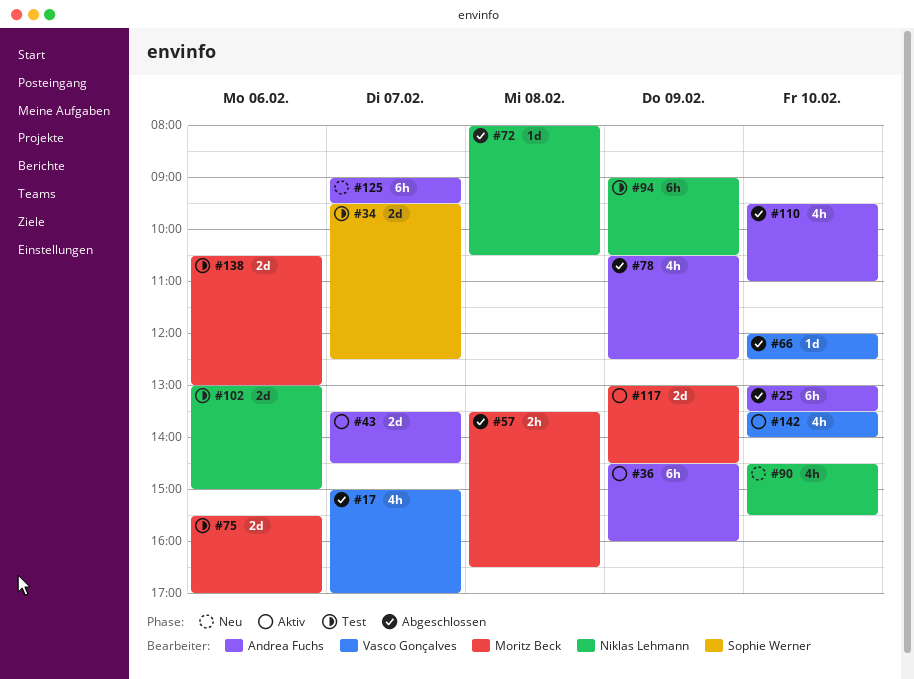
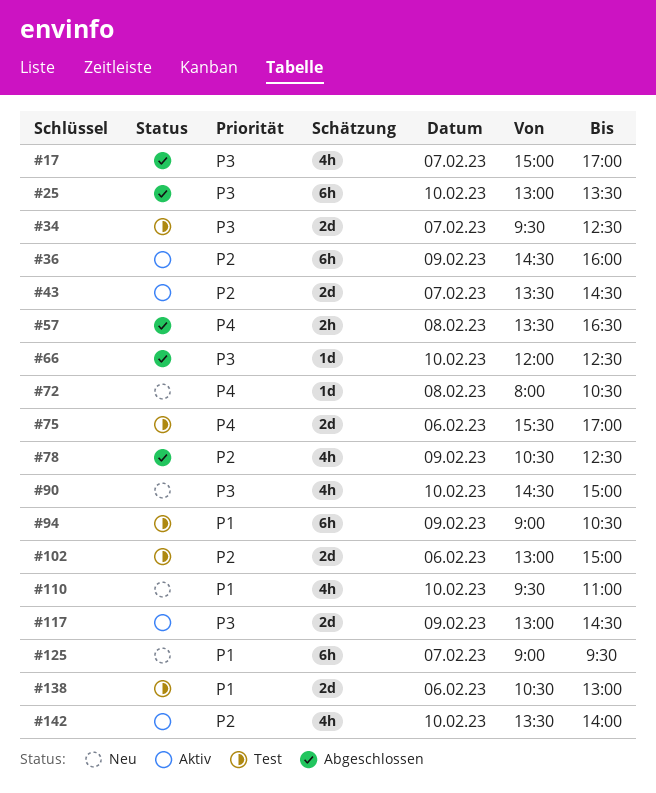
#72, status: Abgeschlossen -> Neu
#90, ends: 15:30 -> 15:00
#110, status: Abgeschlossen -> Neu

